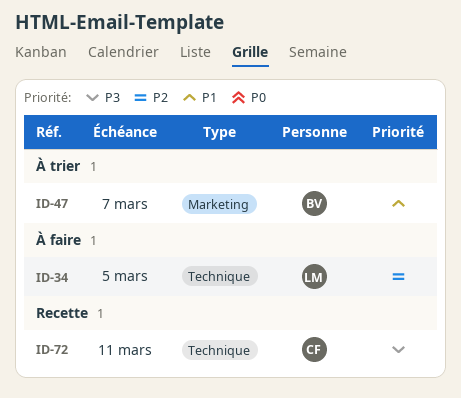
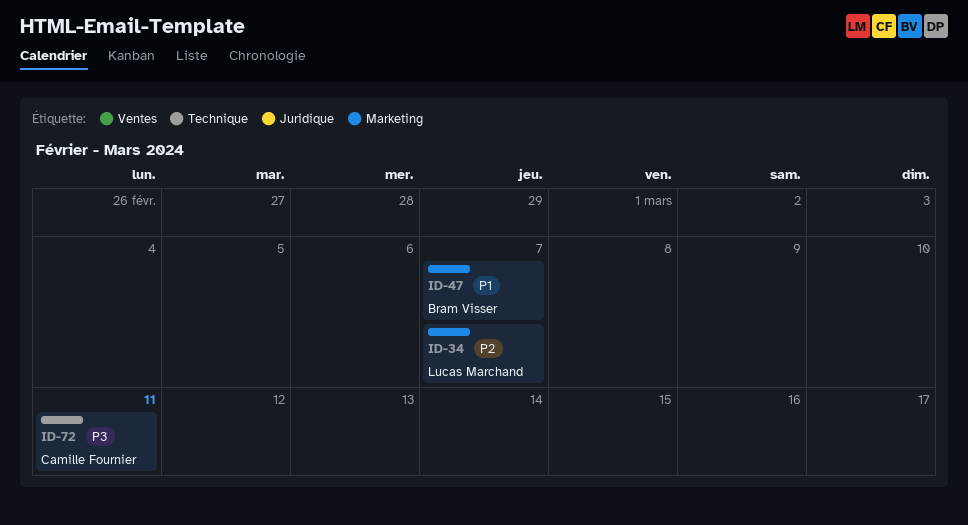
ID-34, label: Technique -> Marketing
ID-34, due: Mar 5 -> Mar 7

